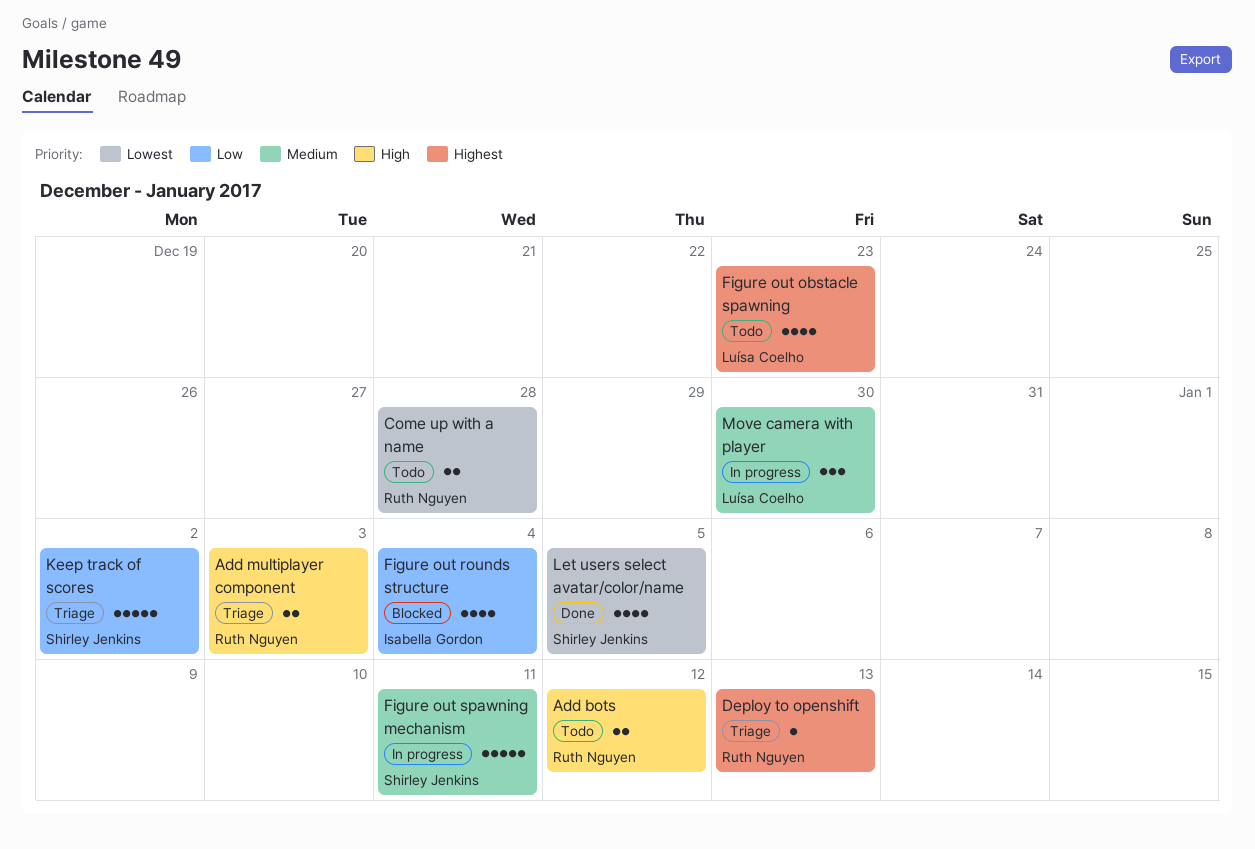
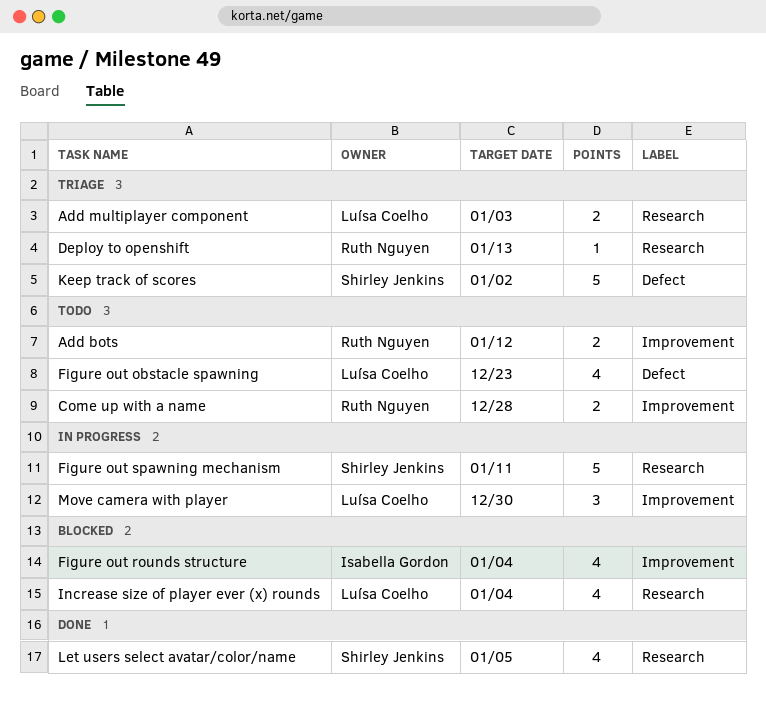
Add multiplayer component, owner: Ruth Nguyen -> Luísa Coelho
Increase size of player ever (x) rounds: none -> present

